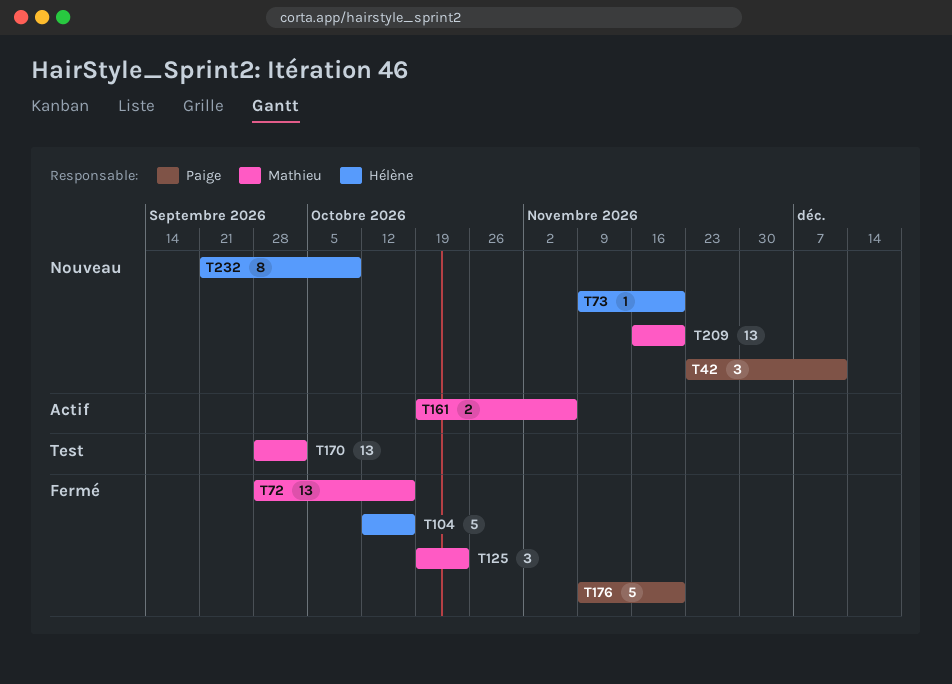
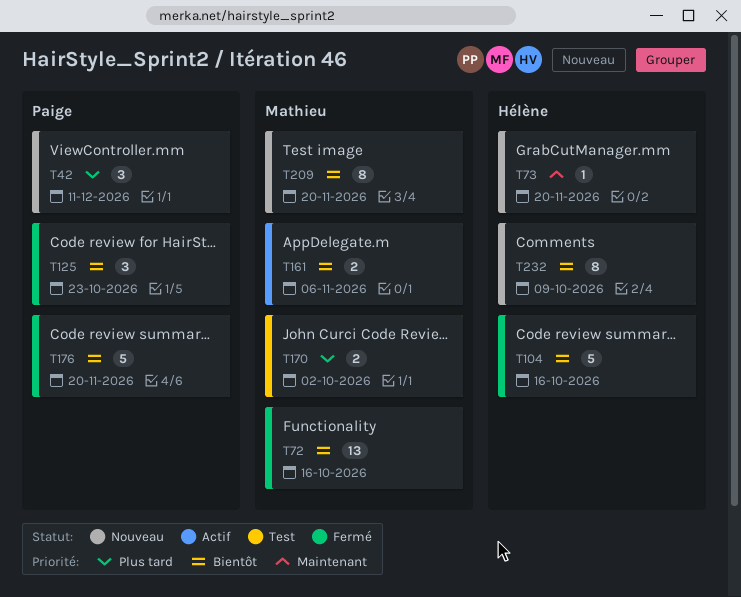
T125, owner: Mathieu -> Paige
T170, estimate: 13 -> 2
T209, estimate: 13 -> 8

